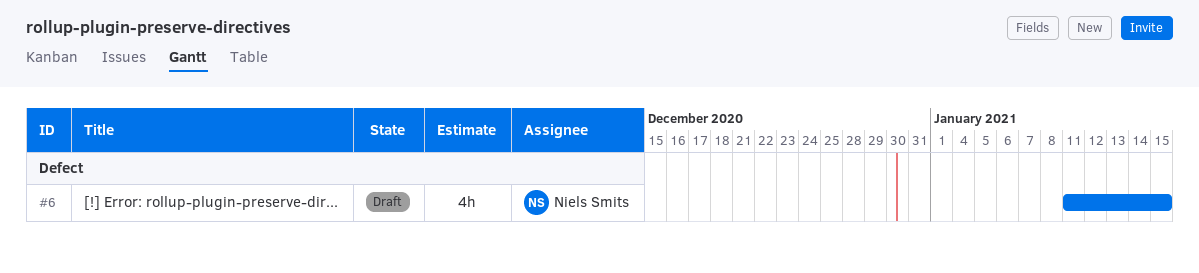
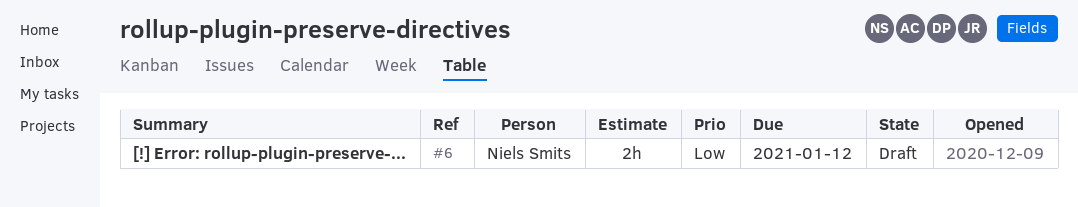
#6, estimate: 4h -> 2h
#6, due: Jan 15 -> Jan 12

